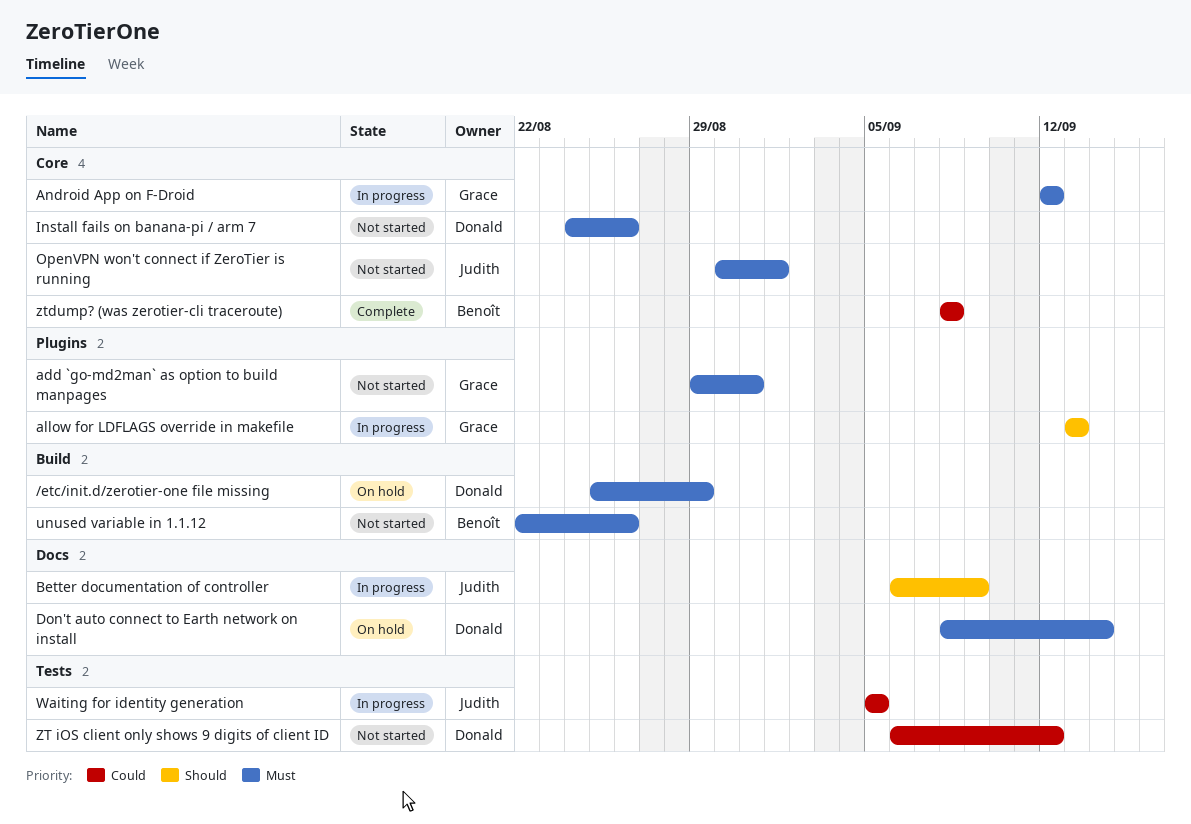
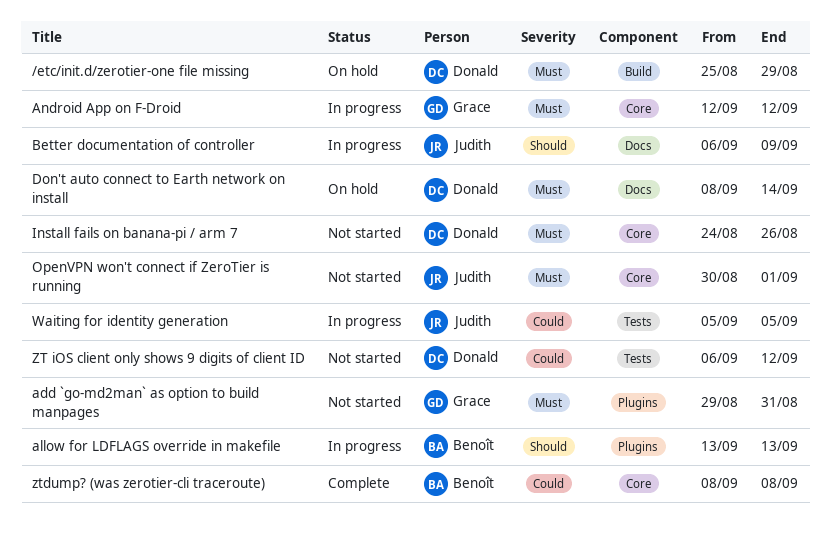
allow for LDFLAGS override in makefile, owner: Grace -> Benoît
unused variable in 1.1.12: present -> none

